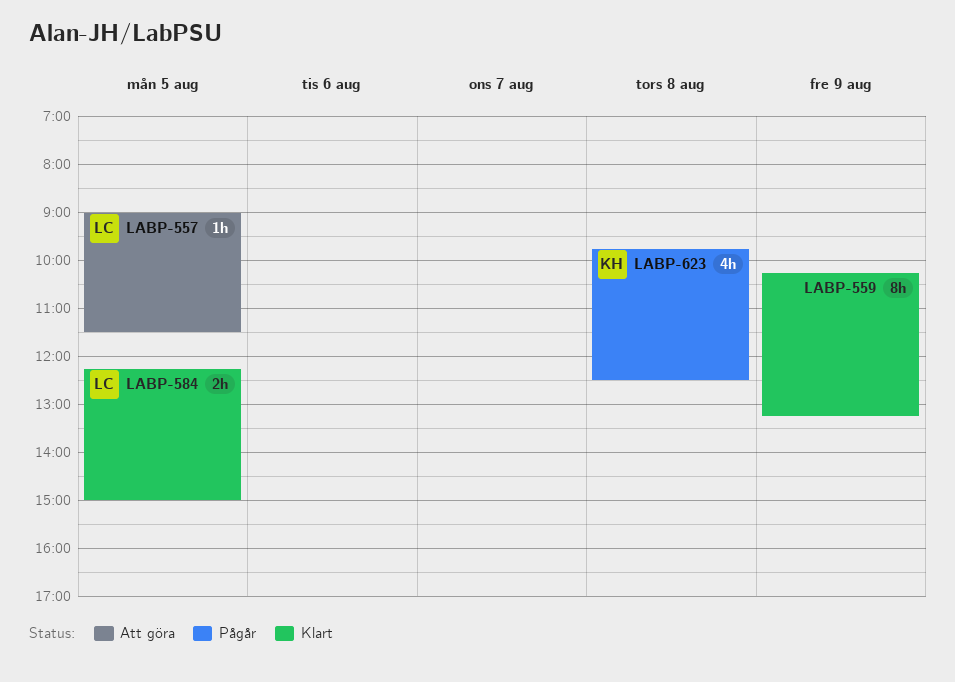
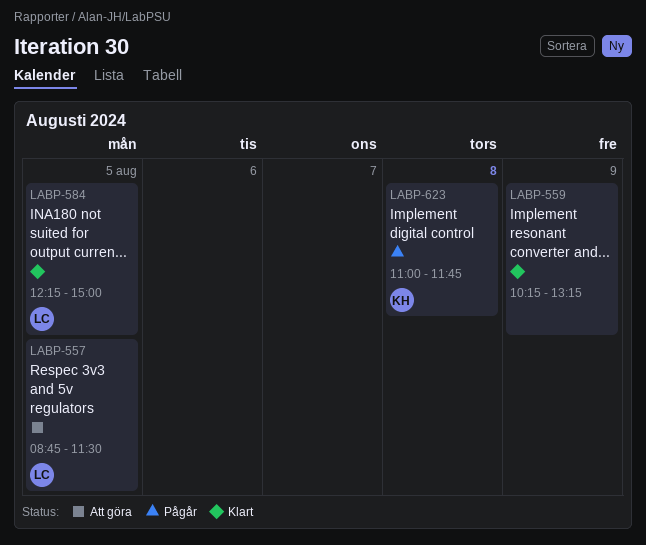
LABP-557, begins: 09:00 -> 08:45
LABP-623, begins: 09:45 -> 11:00
LABP-623, ends: 12:30 -> 11:45

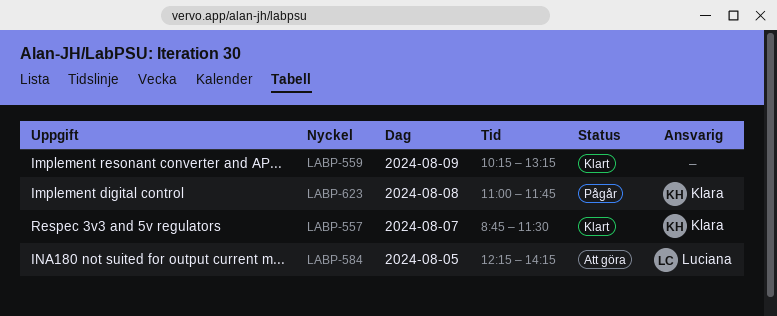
LABP-557, status: Att göra -> Klart
LABP-557, owner: Luciana -> Klara
LABP-557, day: Aug 5 -> Aug 7
LABP-584, status: Klart -> Att göra
LABP-584, ends: 15:00 -> 14:15

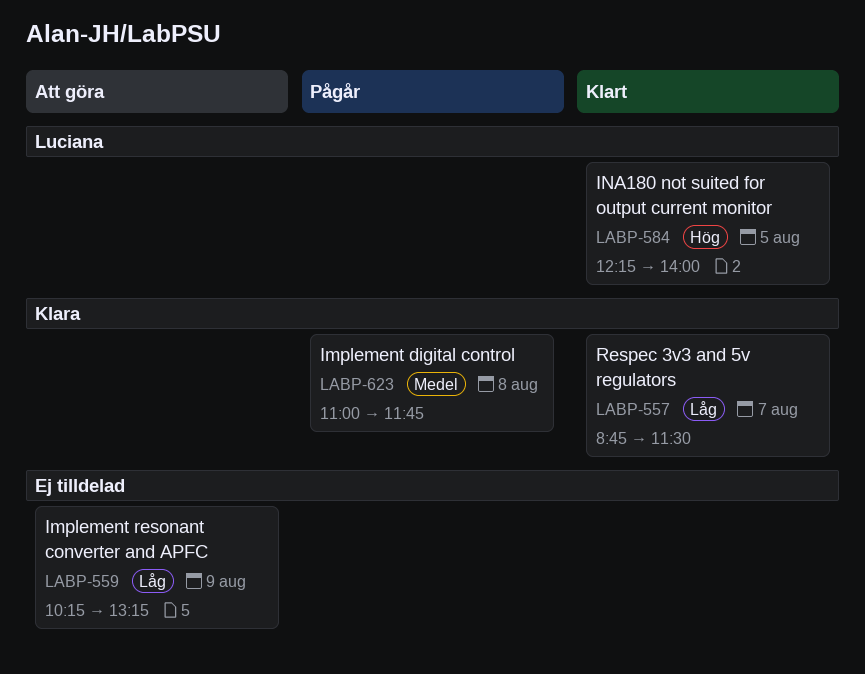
LABP-559, status: Klart -> Att göra
LABP-584, status: Att göra -> Klart
LABP-584, ends: 14:15 -> 14:00

